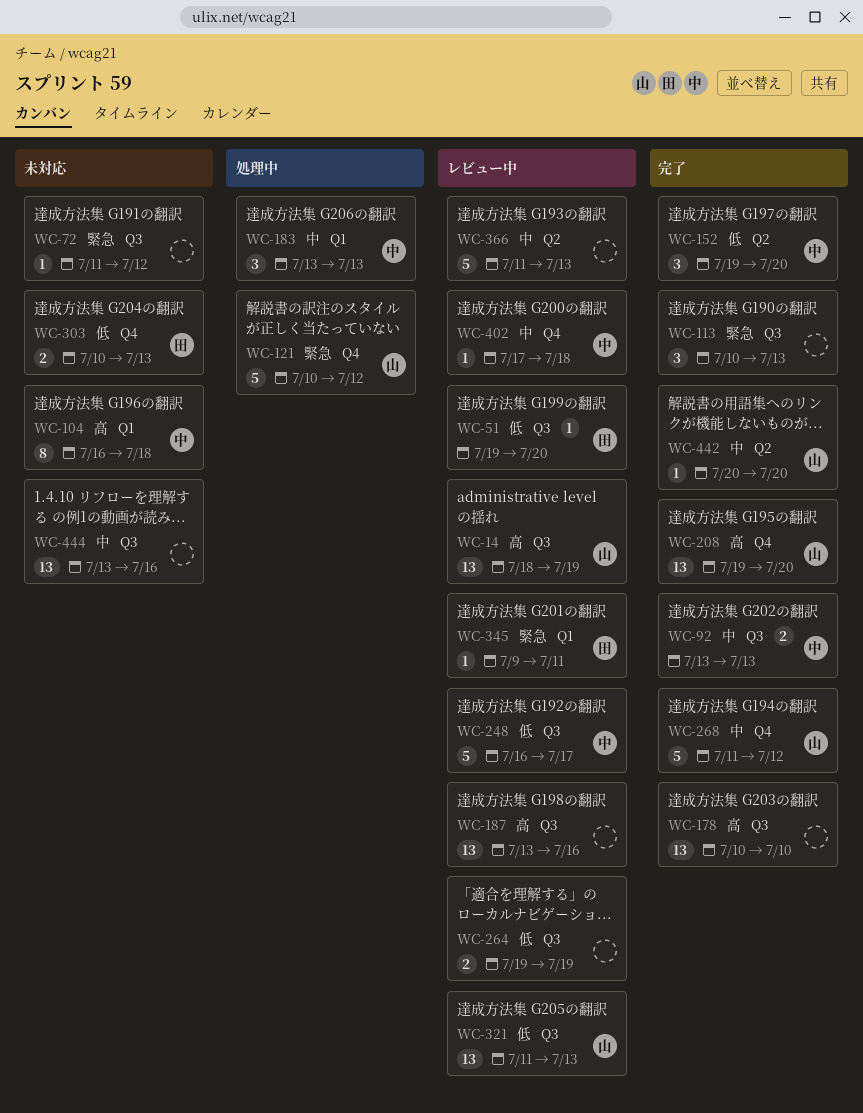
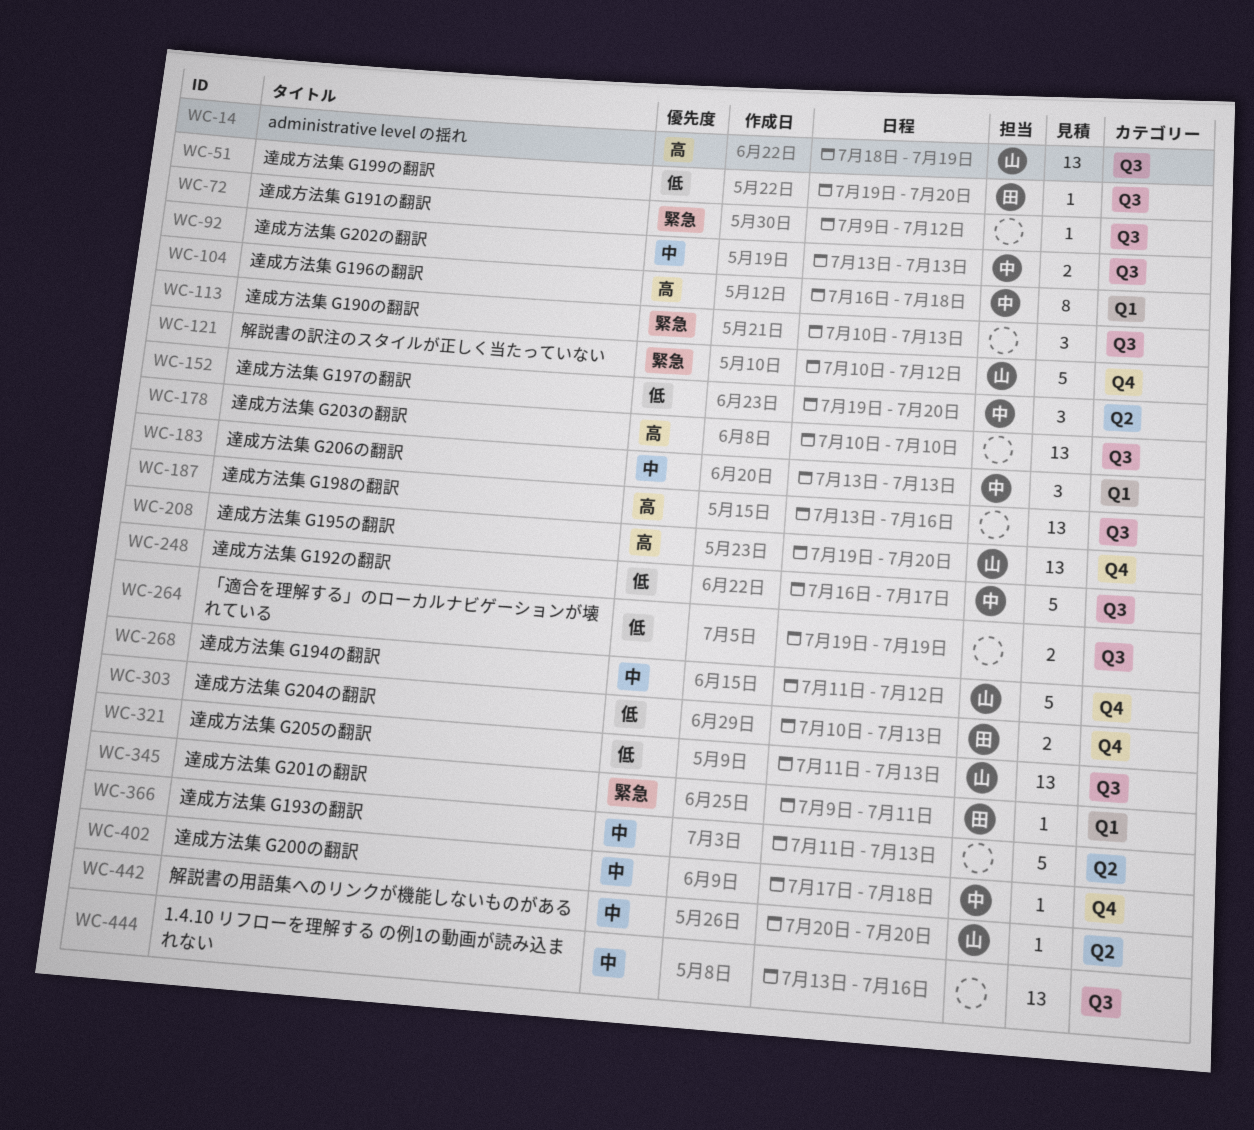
WC-72, start: Jul 11 -> Jul 9

